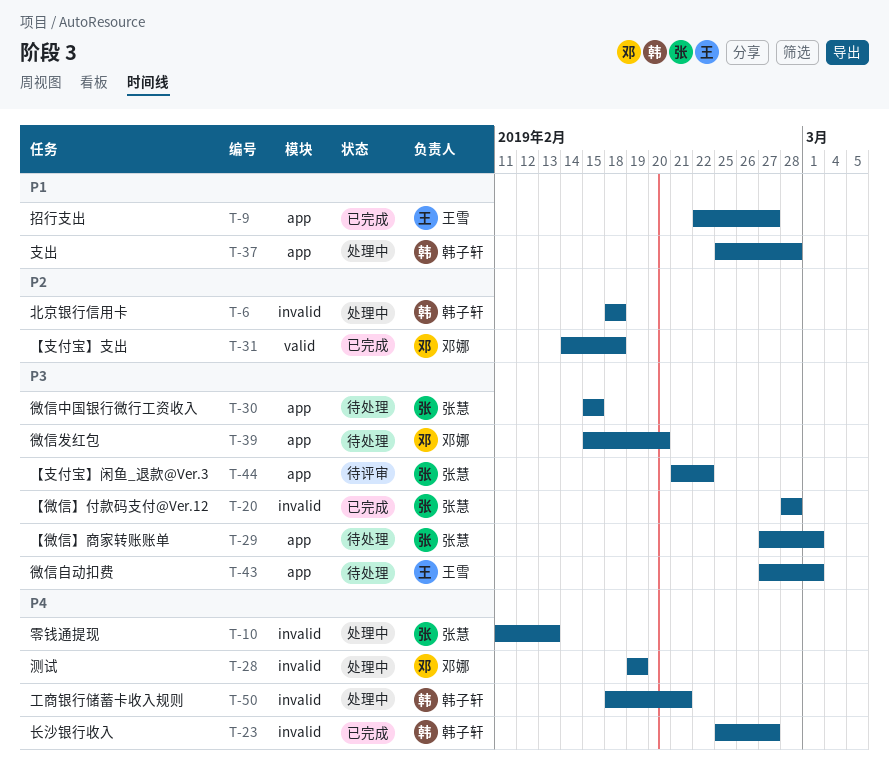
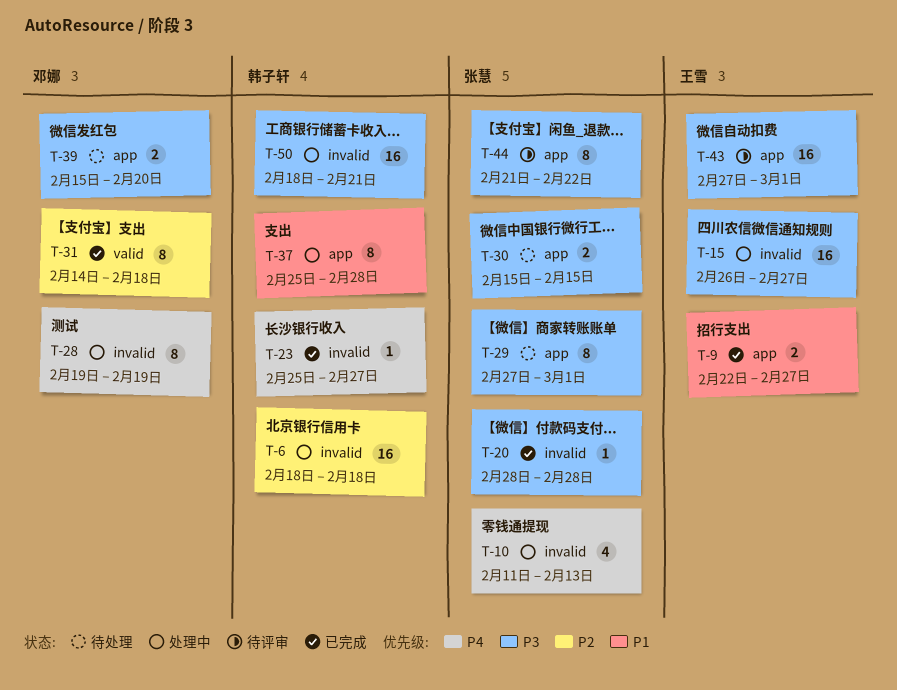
T-15: none -> present
T-43, status: 待处理 -> 待评审
T-50, priority: P4 -> P3

